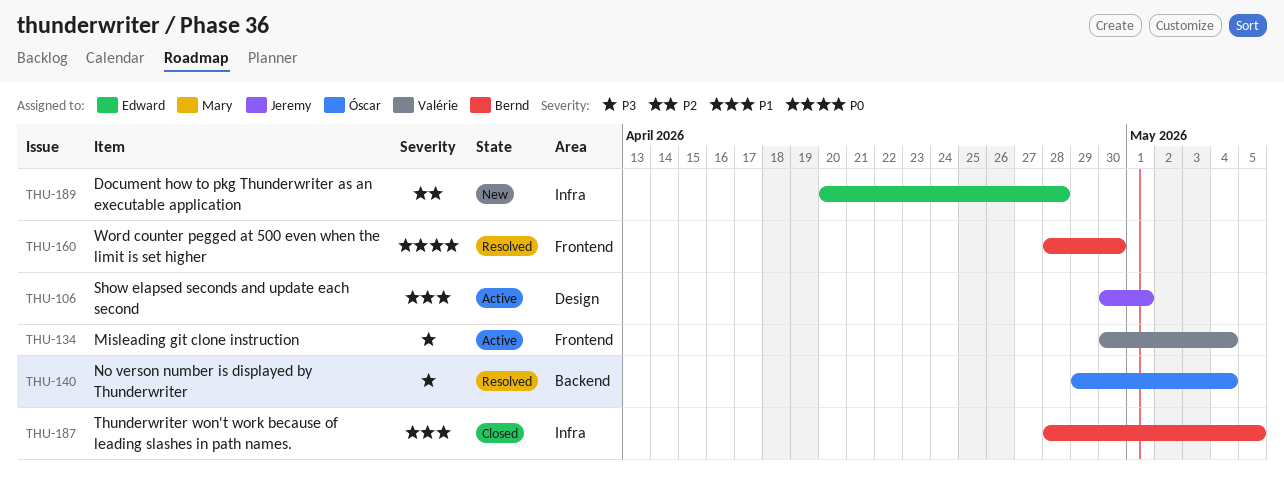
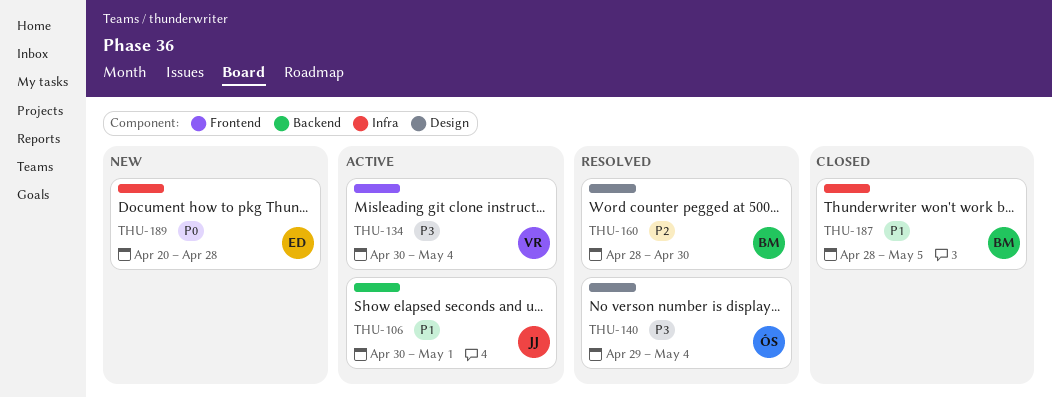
THU-106, label: Design -> Backend
THU-140, label: Backend -> Design
THU-160, priority: P0 -> P2
THU-160, label: Frontend -> Design
THU-189, priority: P2 -> P0

